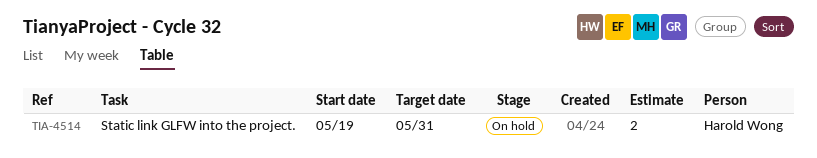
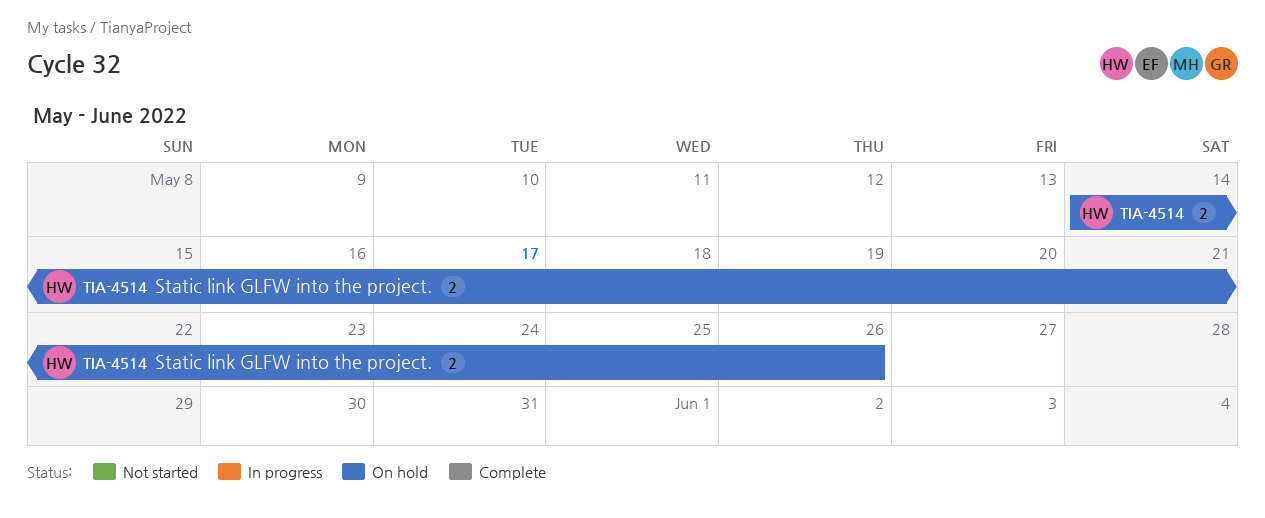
TIA-4514, start: May 19 -> May 14
TIA-4514, due: May 31 -> May 26

